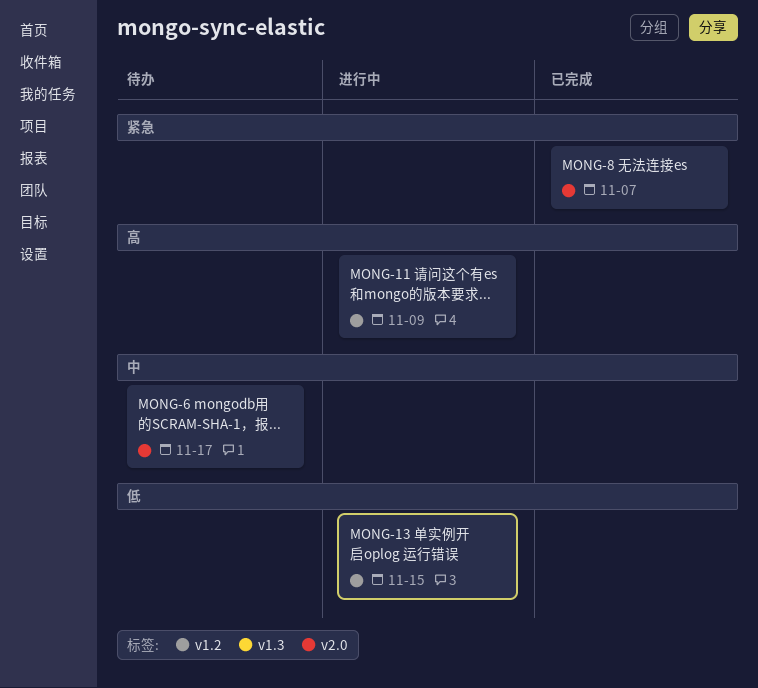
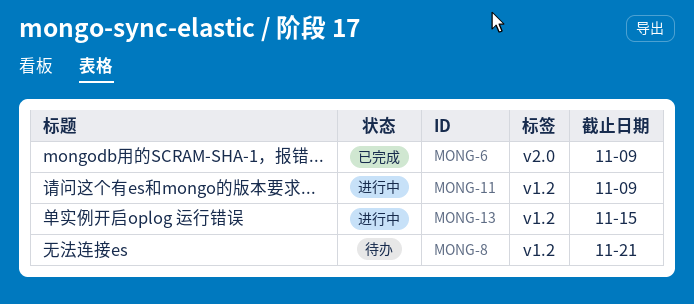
MONG-6, status: 待办 -> 已完成
MONG-6, due: Nov 17 -> Nov 9
MONG-8, status: 已完成 -> 待办
MONG-8, label: v2.0 -> v1.2
MONG-8, due: Nov 7 -> Nov 21

